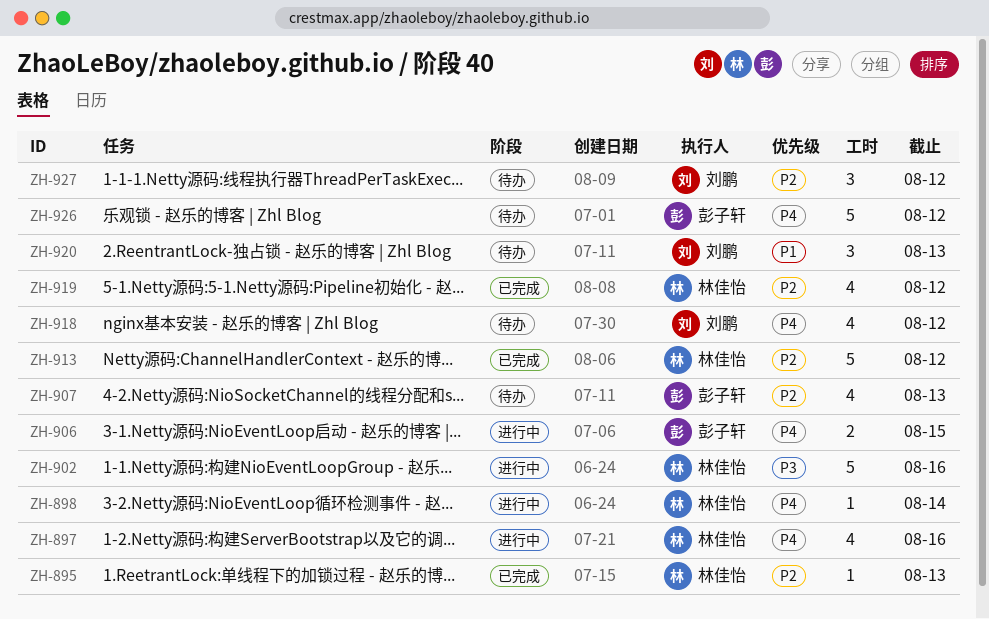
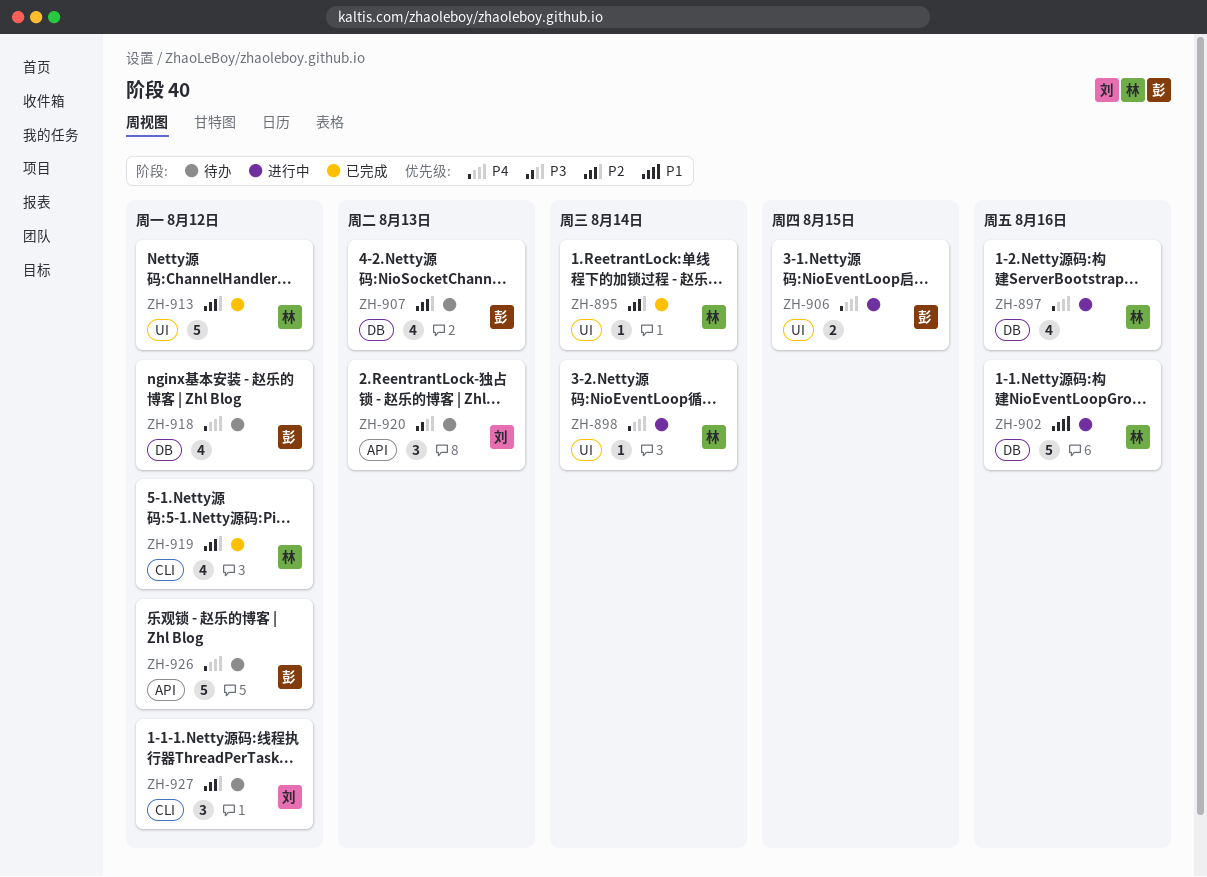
ZH-895, due: Aug 13 -> Aug 14
ZH-902, priority: P3 -> P1
ZH-918, owner: 刘鹏 -> 彭子轩
ZH-920, priority: P1 -> P3

